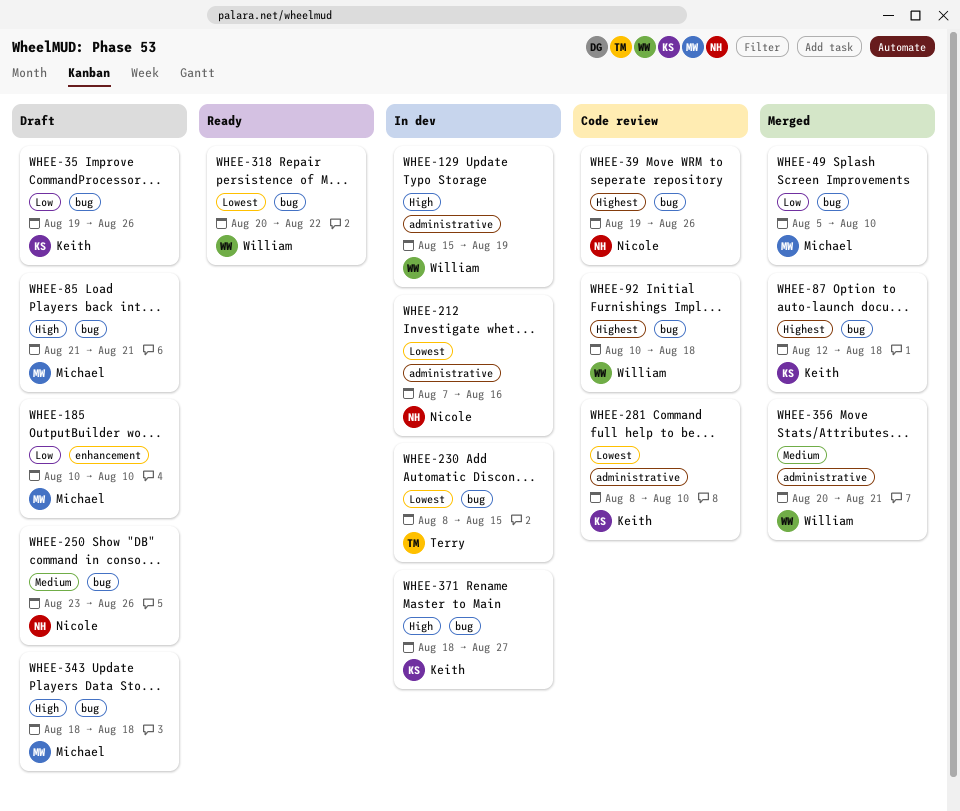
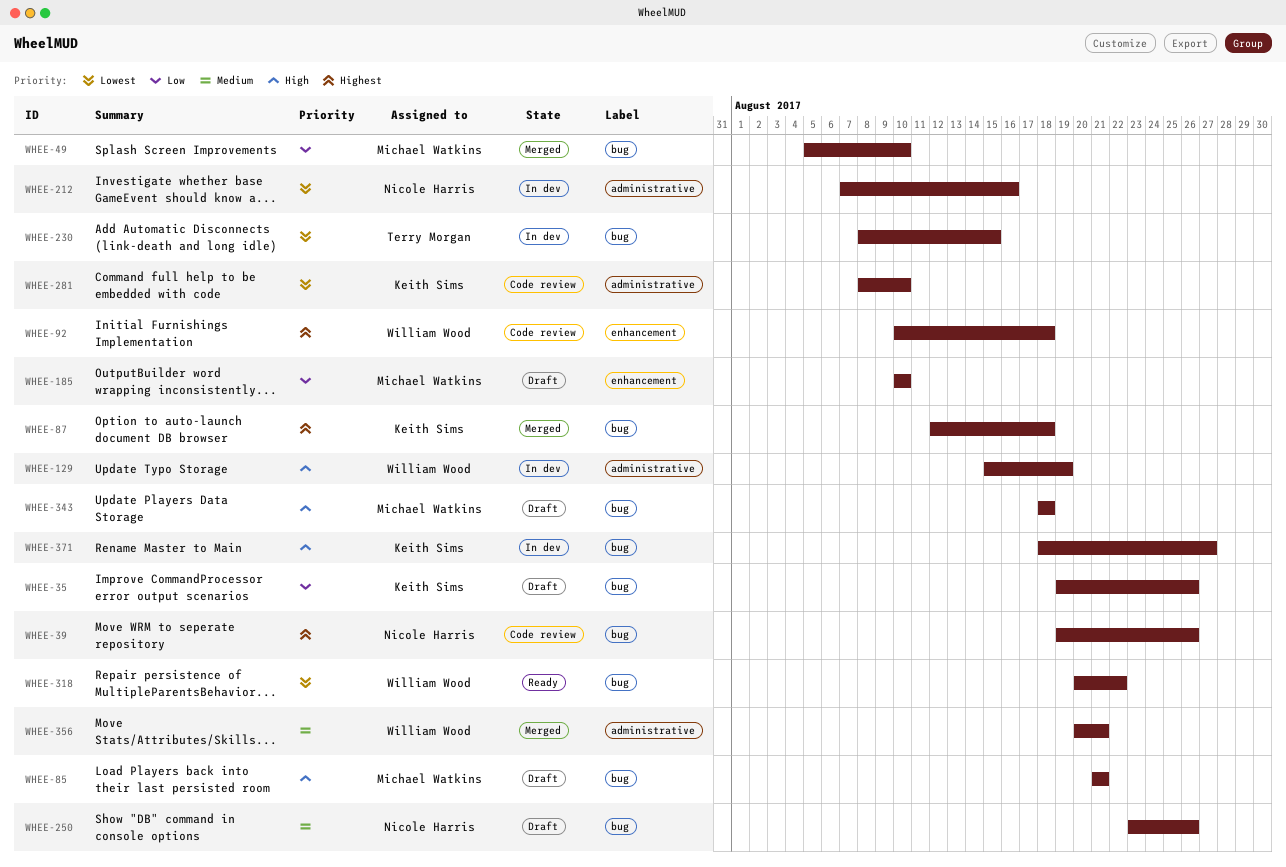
WHEE-92, label: bug -> enhancement

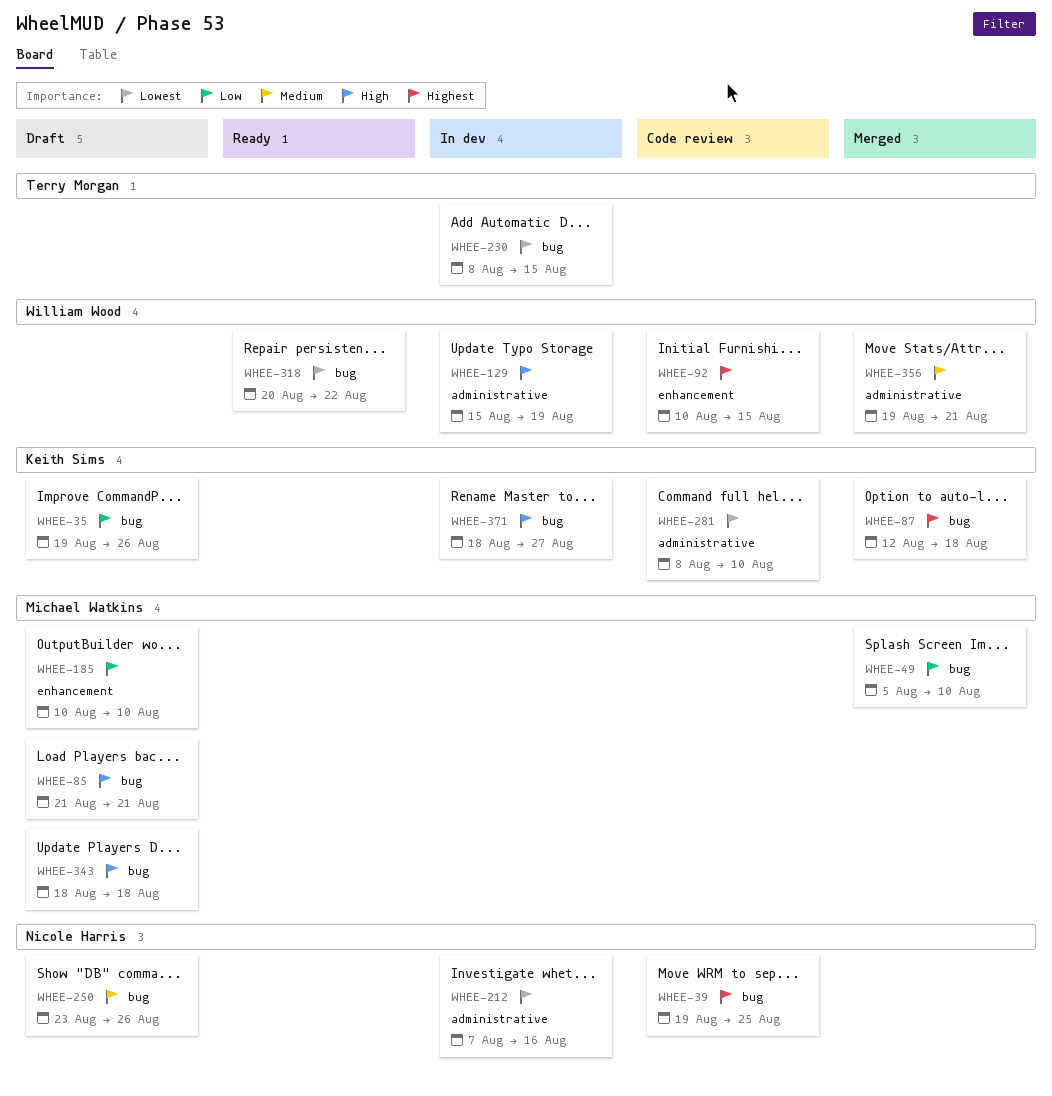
WHEE-39, due: Aug 26 -> Aug 25
WHEE-92, due: Aug 18 -> Aug 15
WHEE-356, start: Aug 20 -> Aug 19

